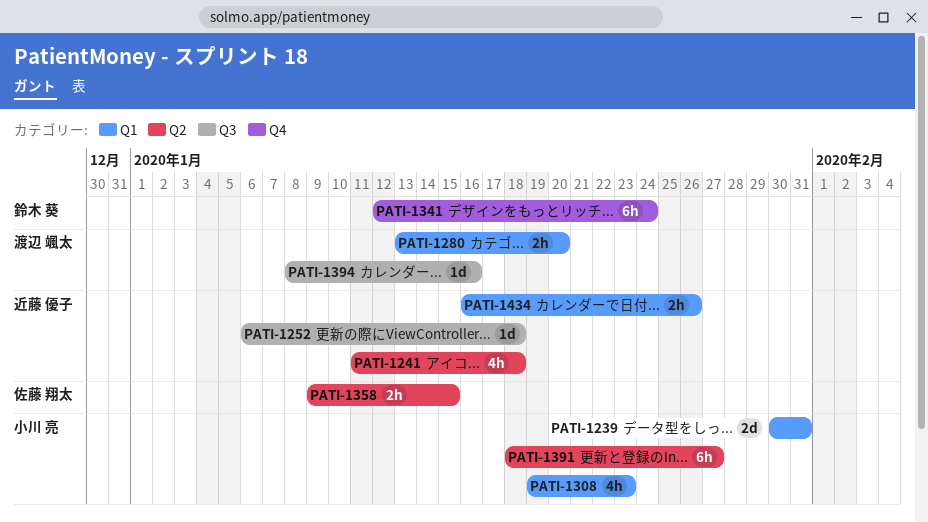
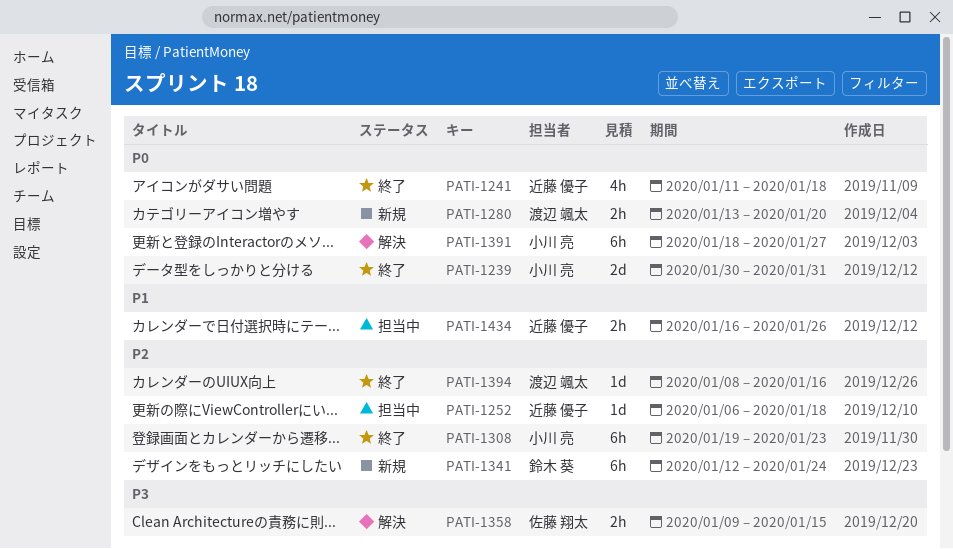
PATI-1308, estimate: 4h -> 6h

